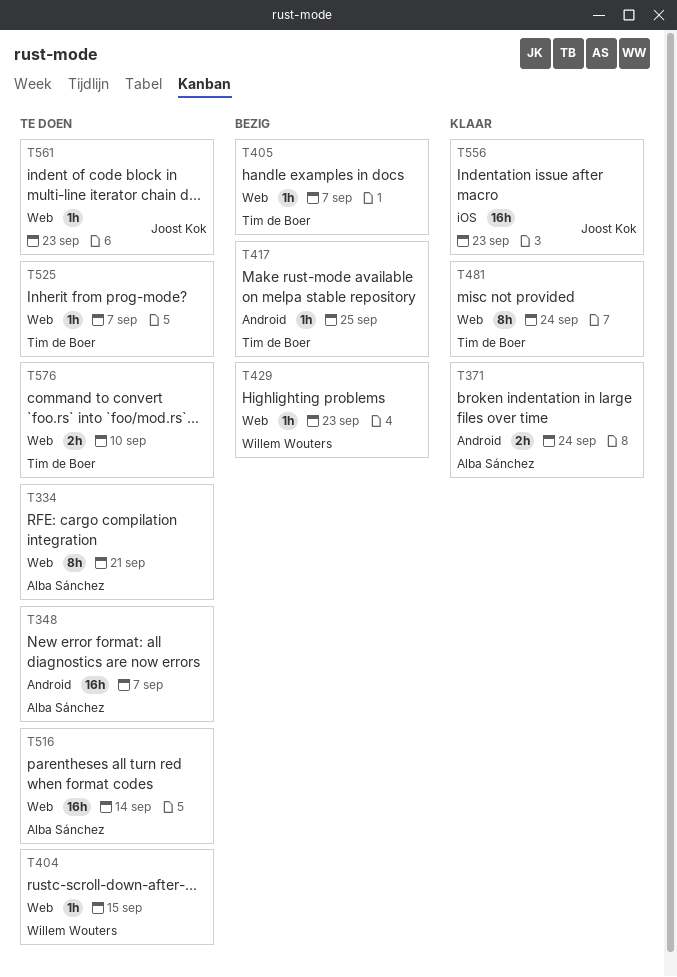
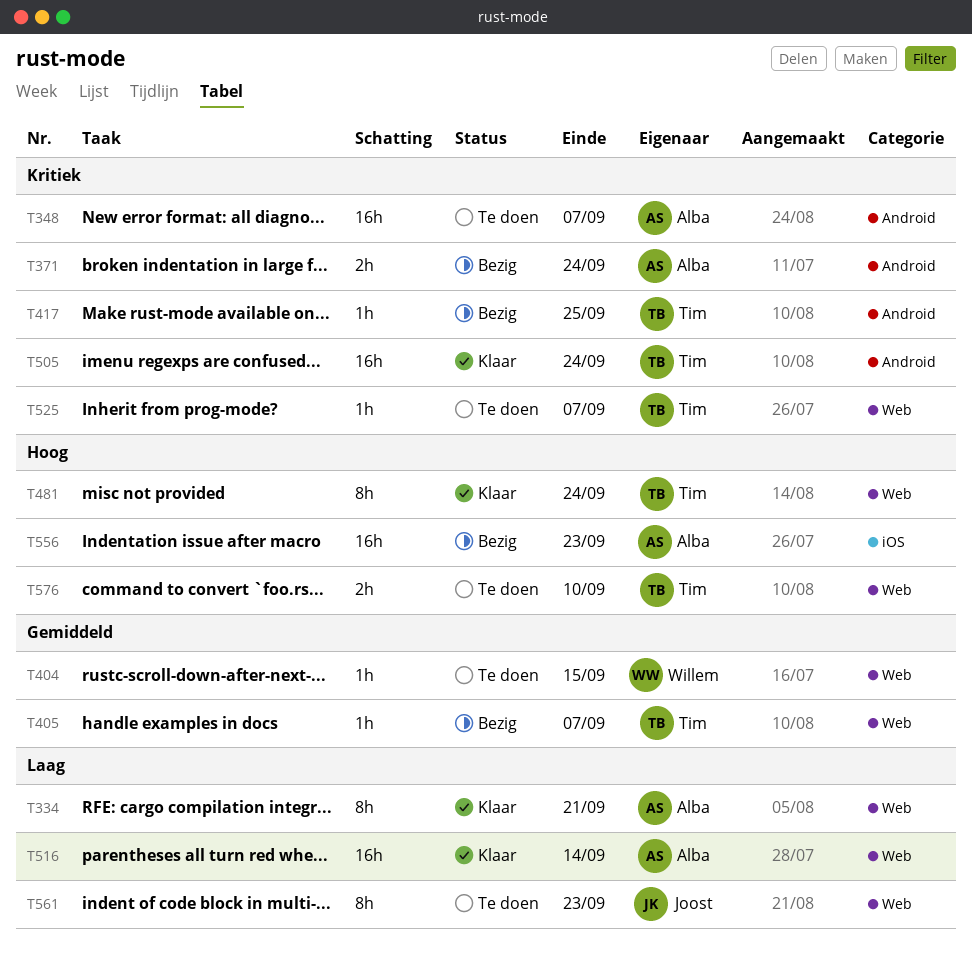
T334, status: Te doen -> Klaar
T371, status: Klaar -> Bezig
T429: present -> none
T505: none -> present
T516, status: Te doen -> Klaar
T556, status: Klaar -> Bezig
T556, owner: Joost Kok -> Alba Sánchez
T561, estimate: 1h -> 8h

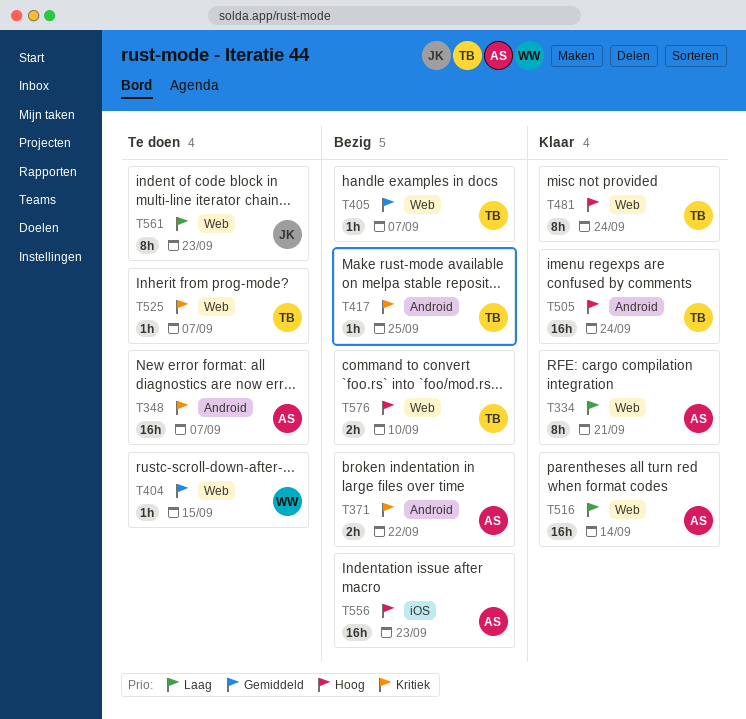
T371, due: Sep 24 -> Sep 22
T505, priority: Kritiek -> Hoog
T576, status: Te doen -> Bezig

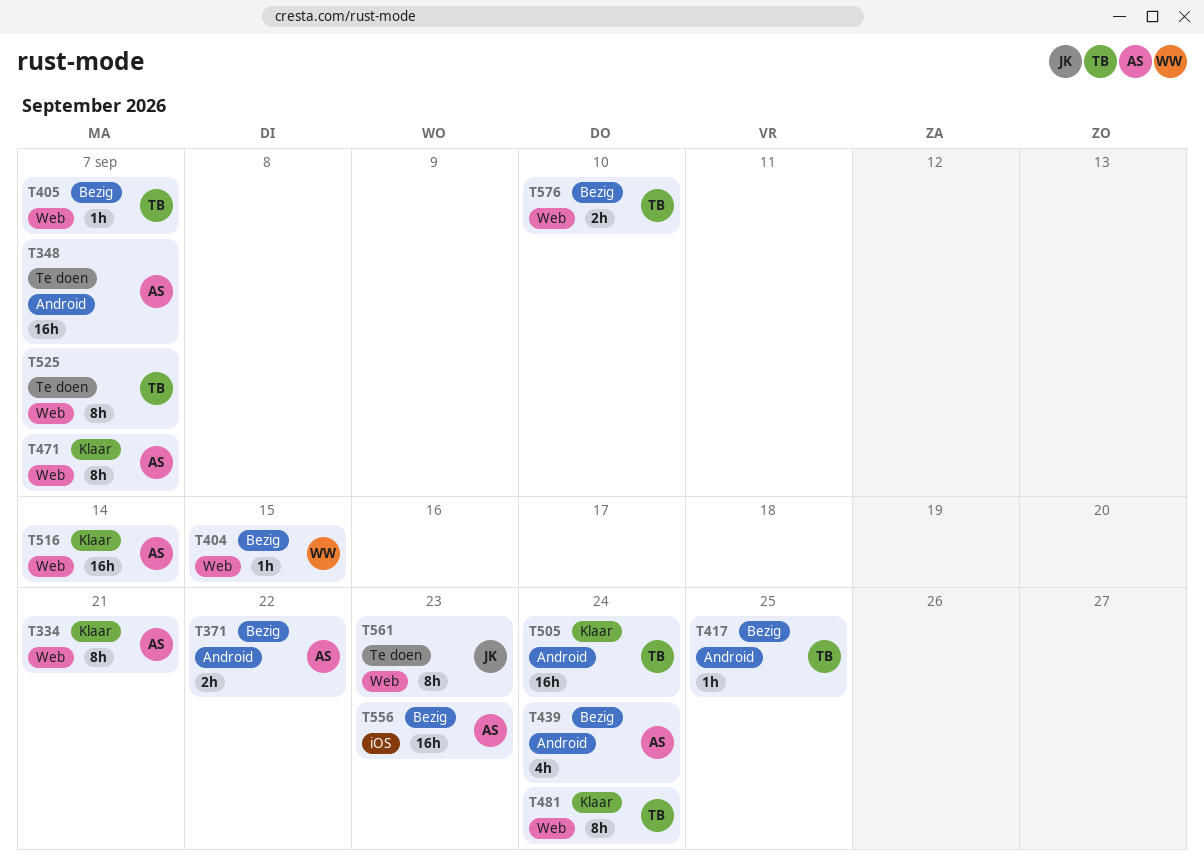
T404, status: Te doen -> Bezig
T439: none -> present
T471: none -> present
T525, estimate: 1h -> 8h

